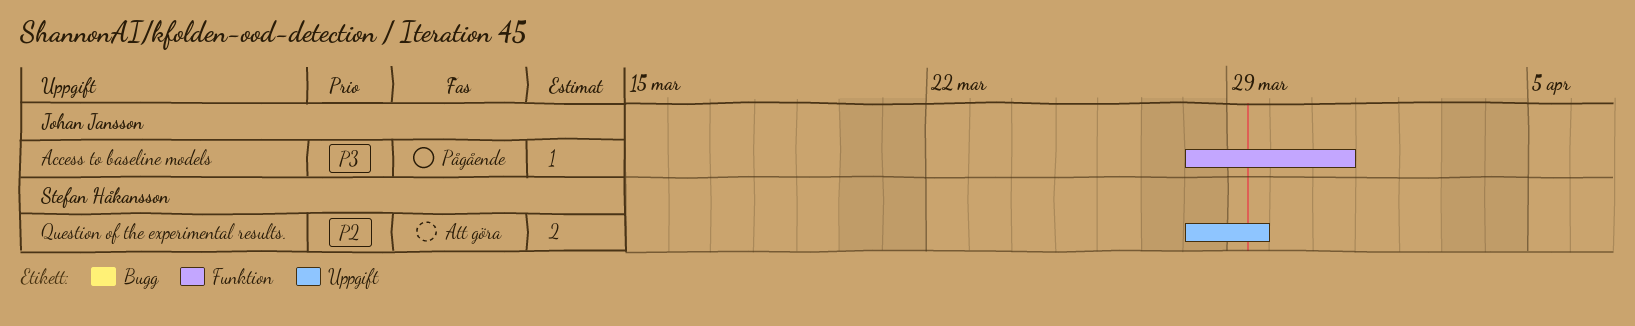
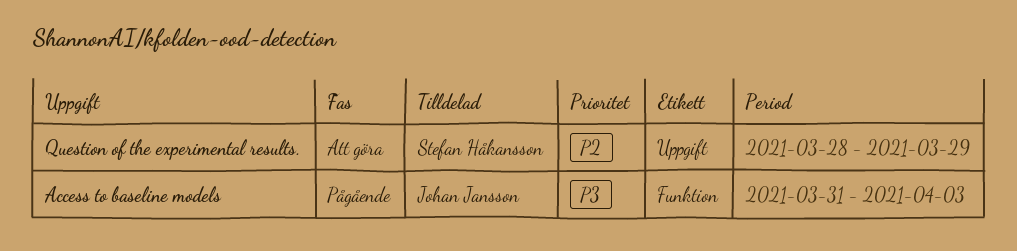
Access to baseline models, start: Mar 28 -> Mar 31
Access to baseline models, due: Mar 31 -> Apr 3

